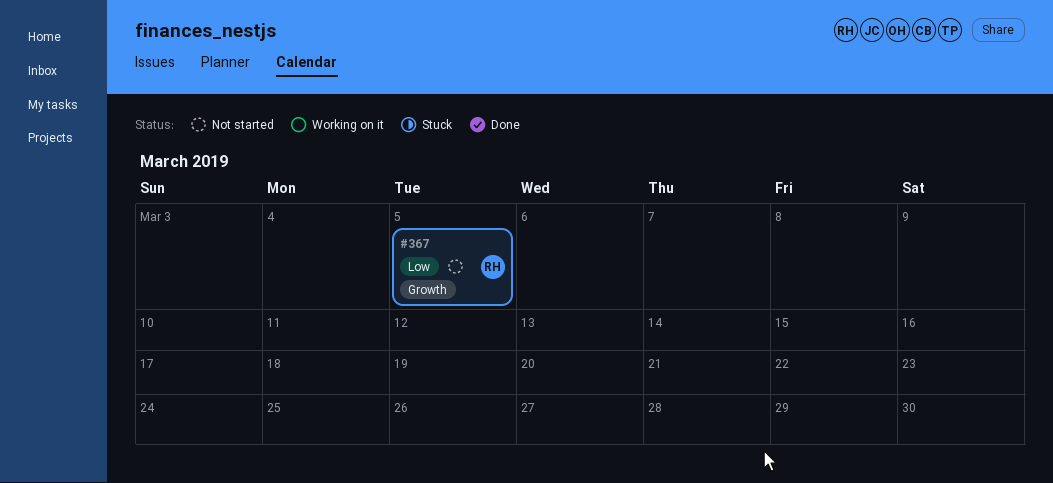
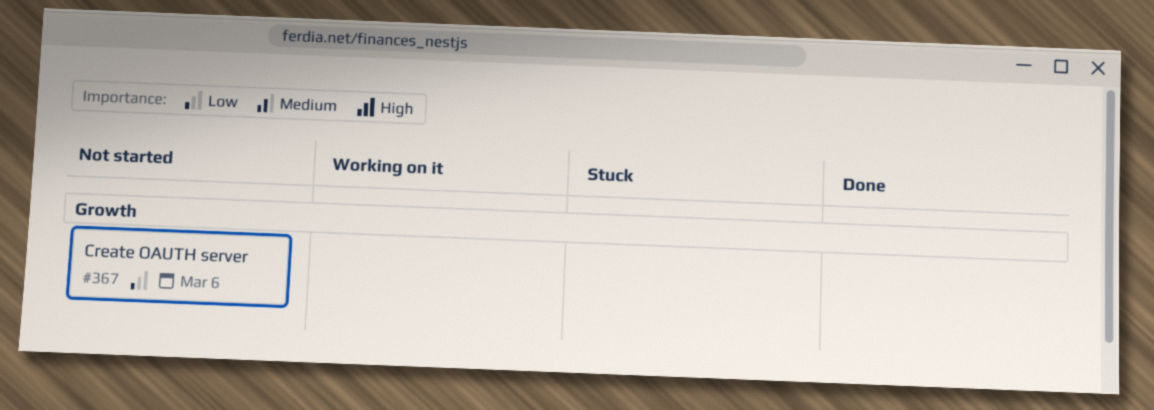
#367, due: Mar 5 -> Mar 6

